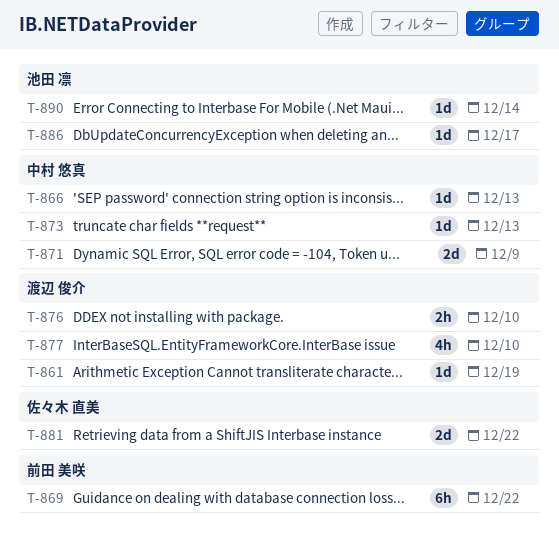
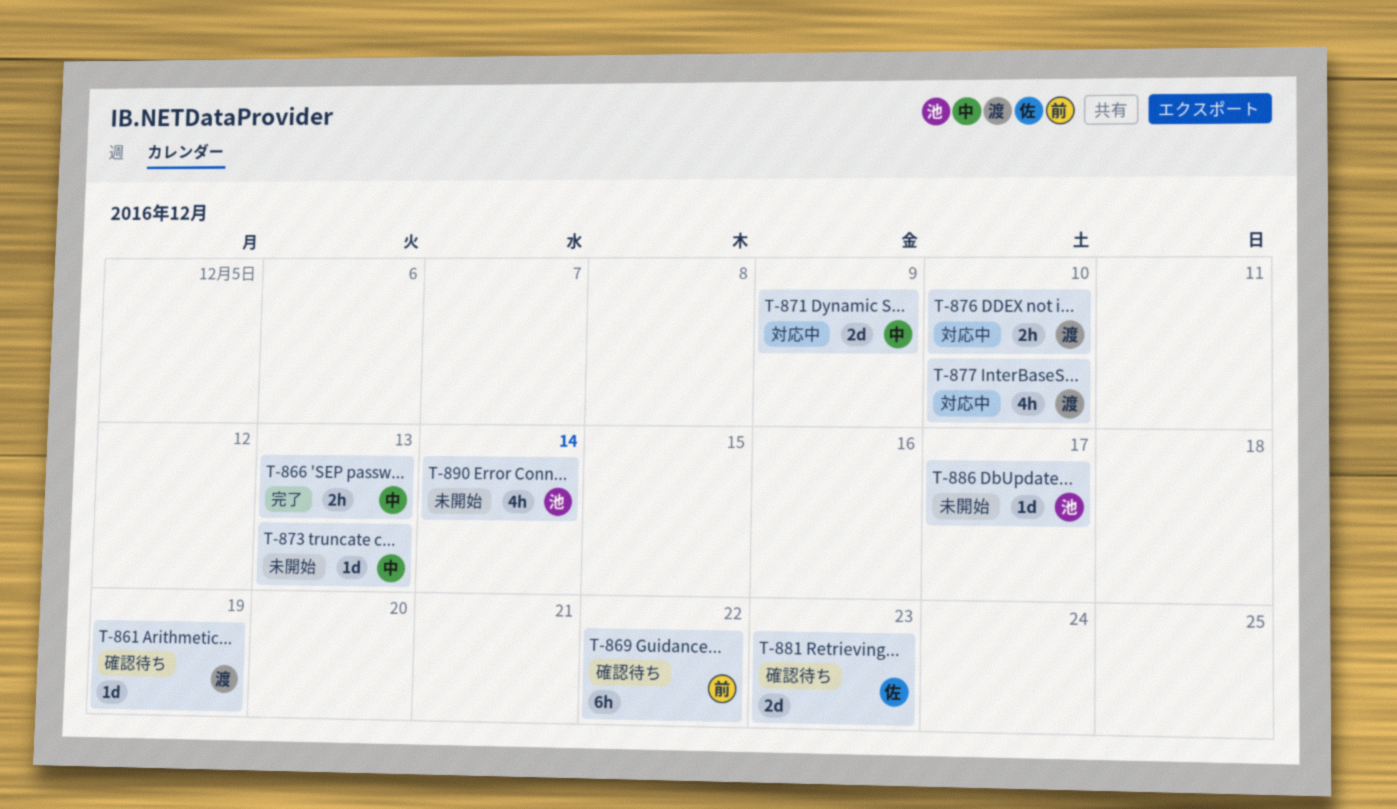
T-866, estimate: 1d -> 2h
T-881, due: Dec 22 -> Dec 23
T-890, estimate: 1d -> 4h

